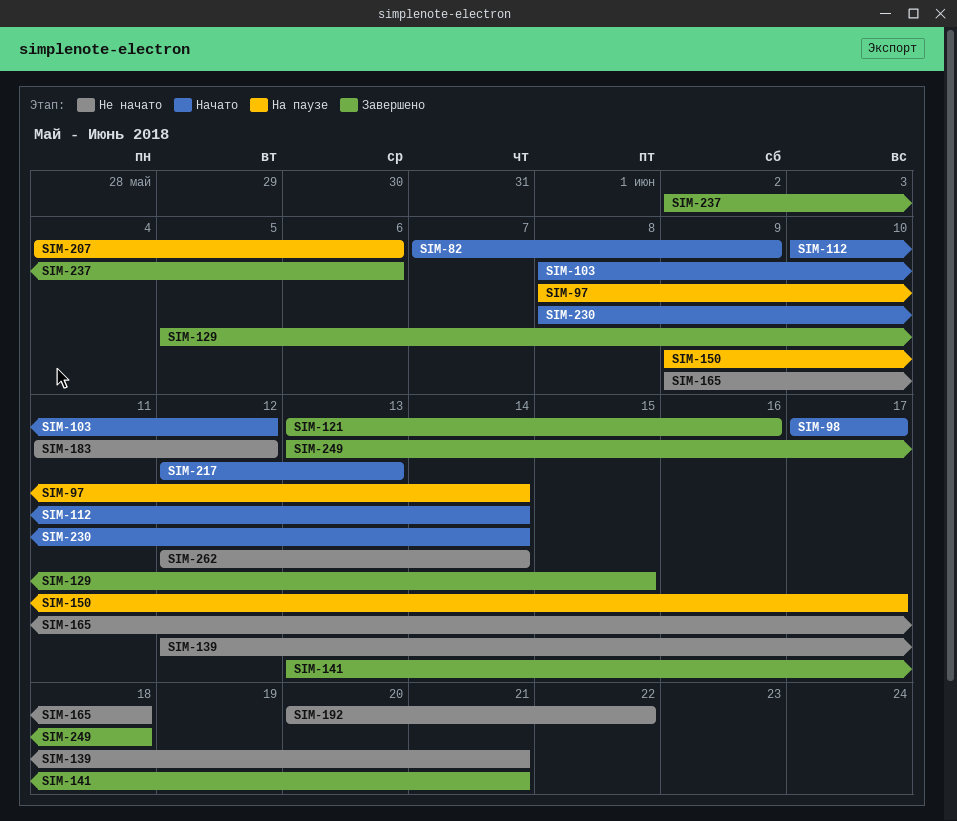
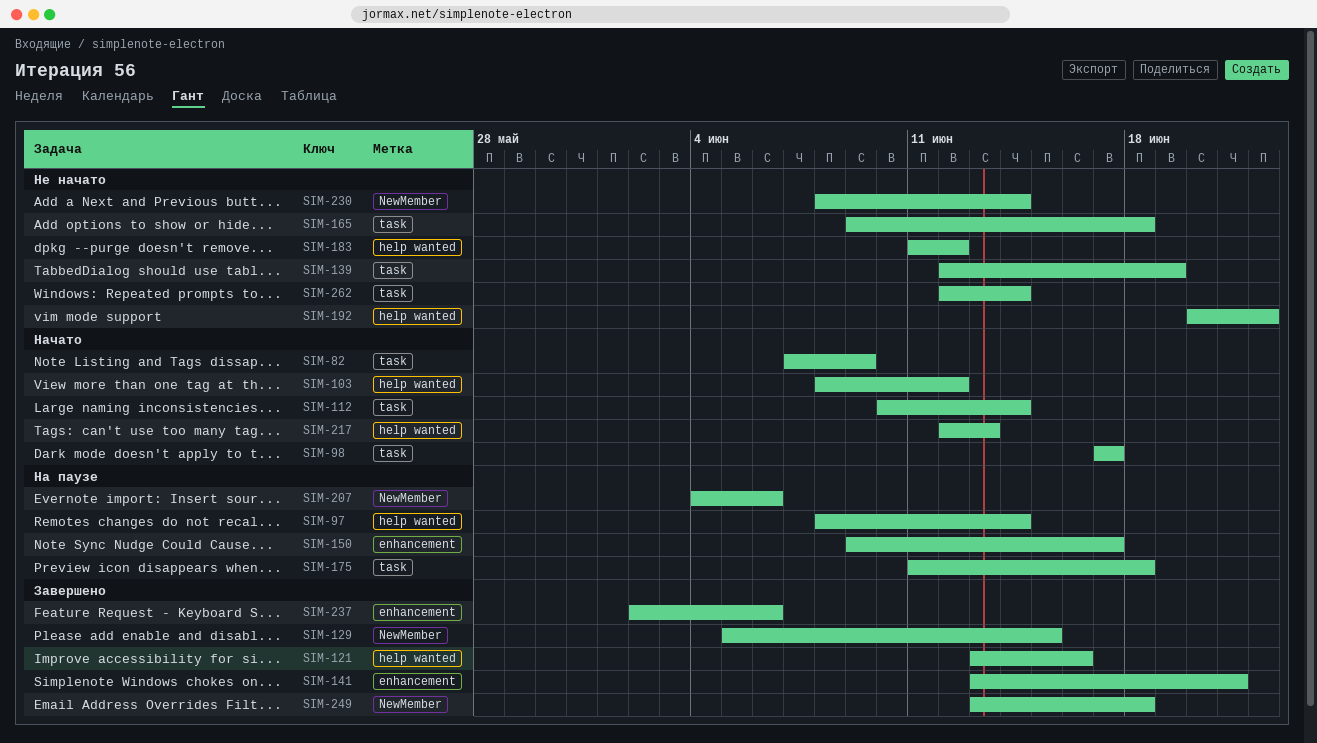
SIM-139, due: Jun 21 -> Jun 19
SIM-175: none -> present
SIM-230, status: Начато -> Не начато

